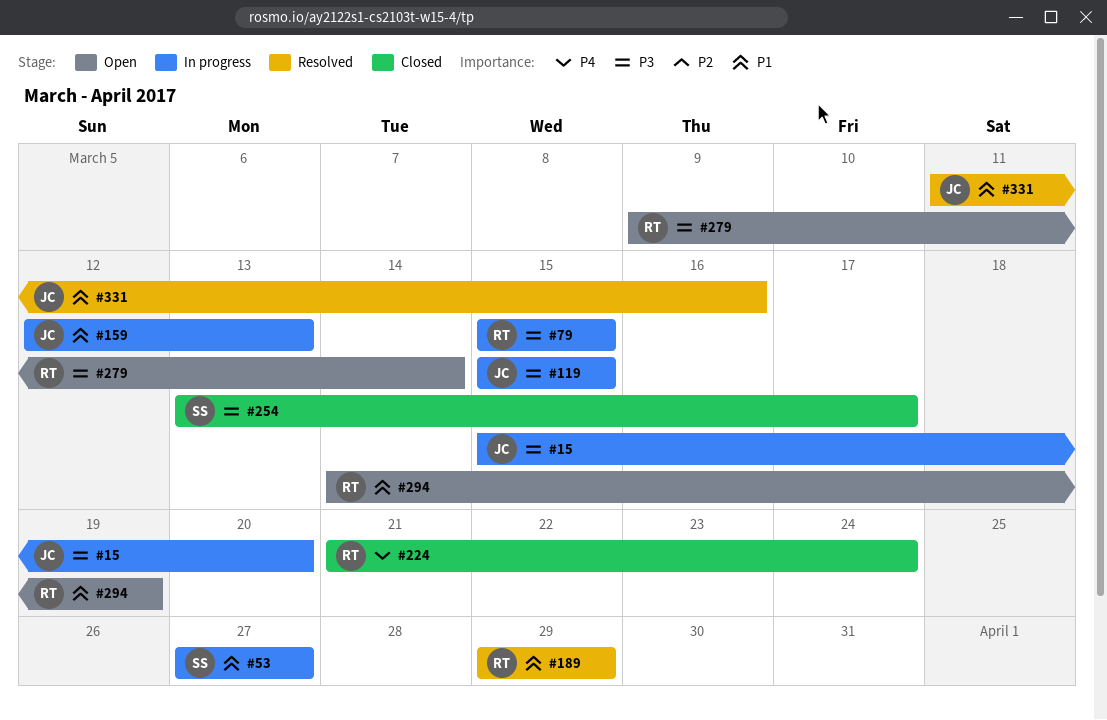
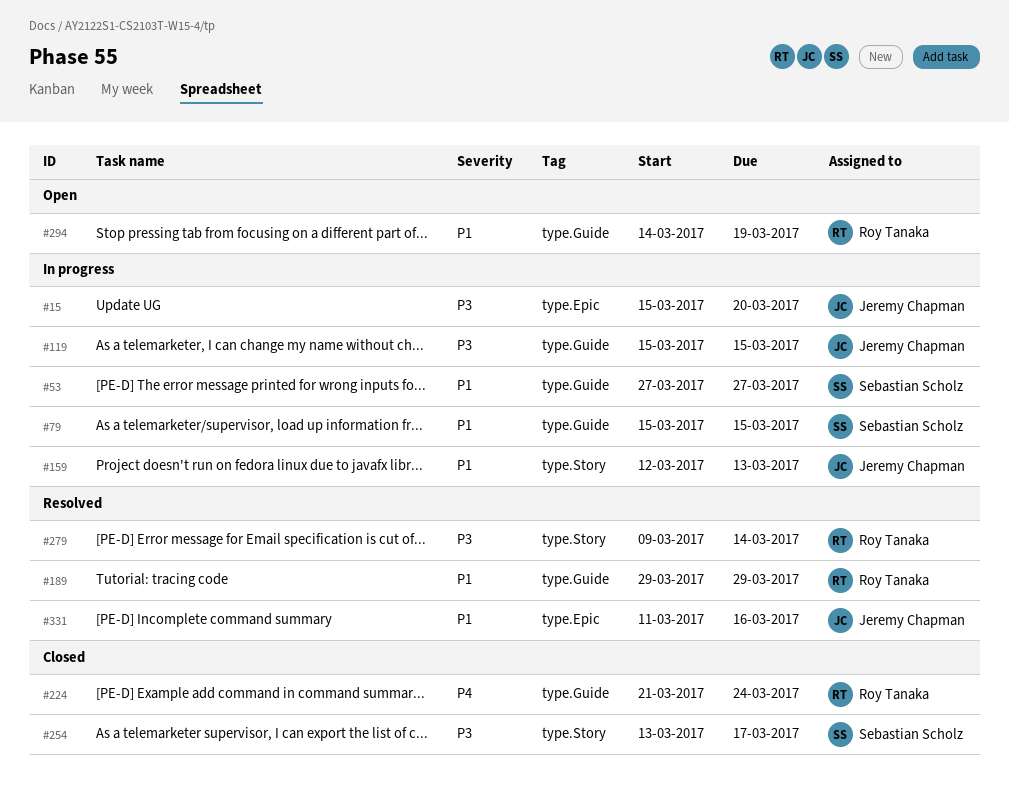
#79, owner: Roy Tanaka -> Sebastian Scholz
#79, priority: P3 -> P1
#279, status: Open -> Resolved

